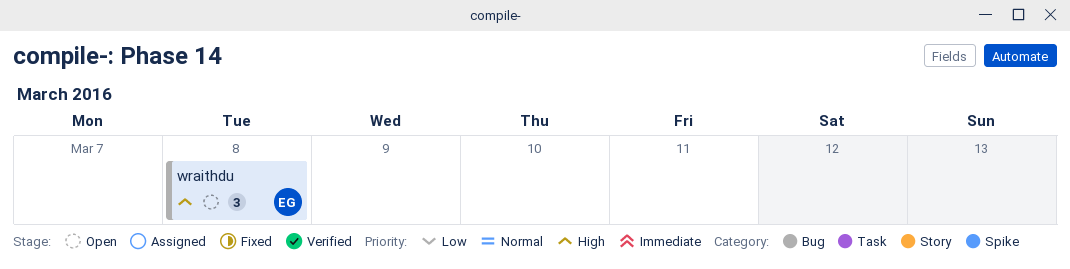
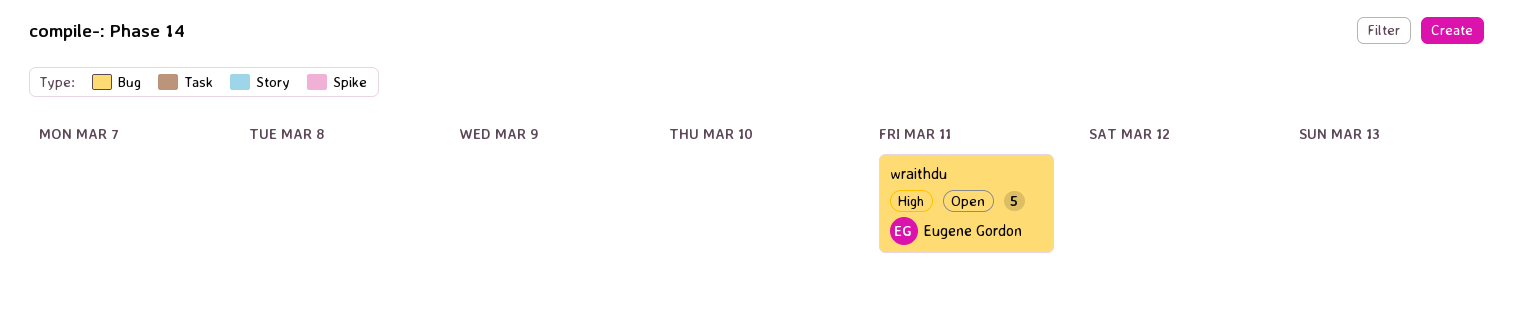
wraithdu, estimate: 3 -> 5
wraithdu, due: Mar 8 -> Mar 11

